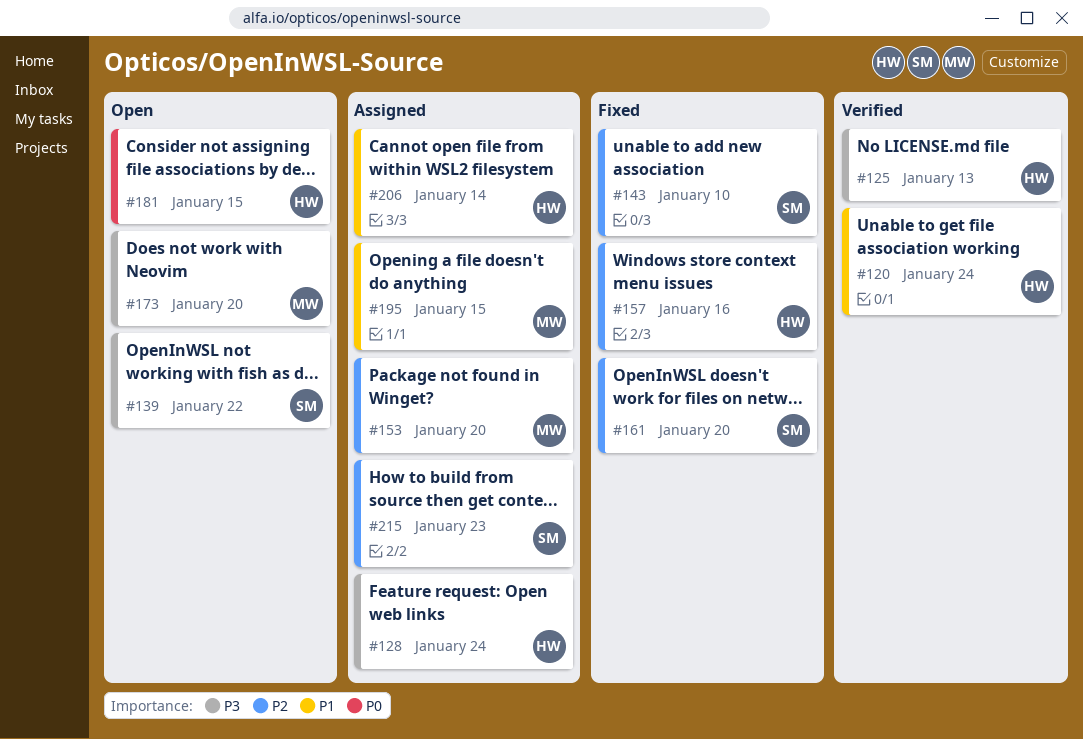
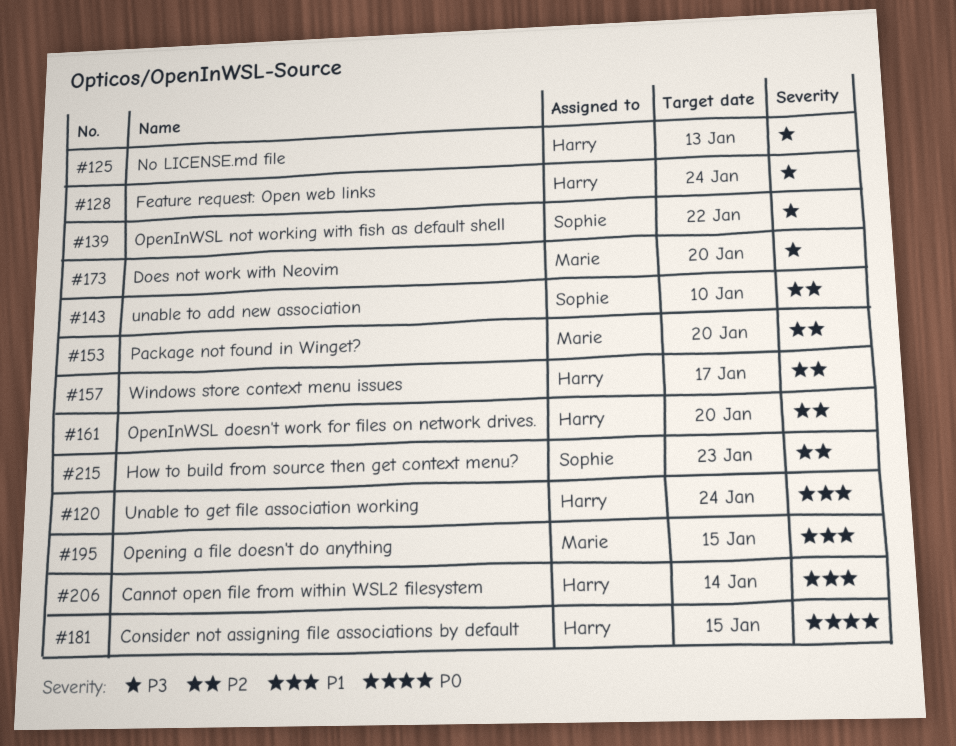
#157, due: Jan 16 -> Jan 17
#161, owner: Sophie -> Harry

